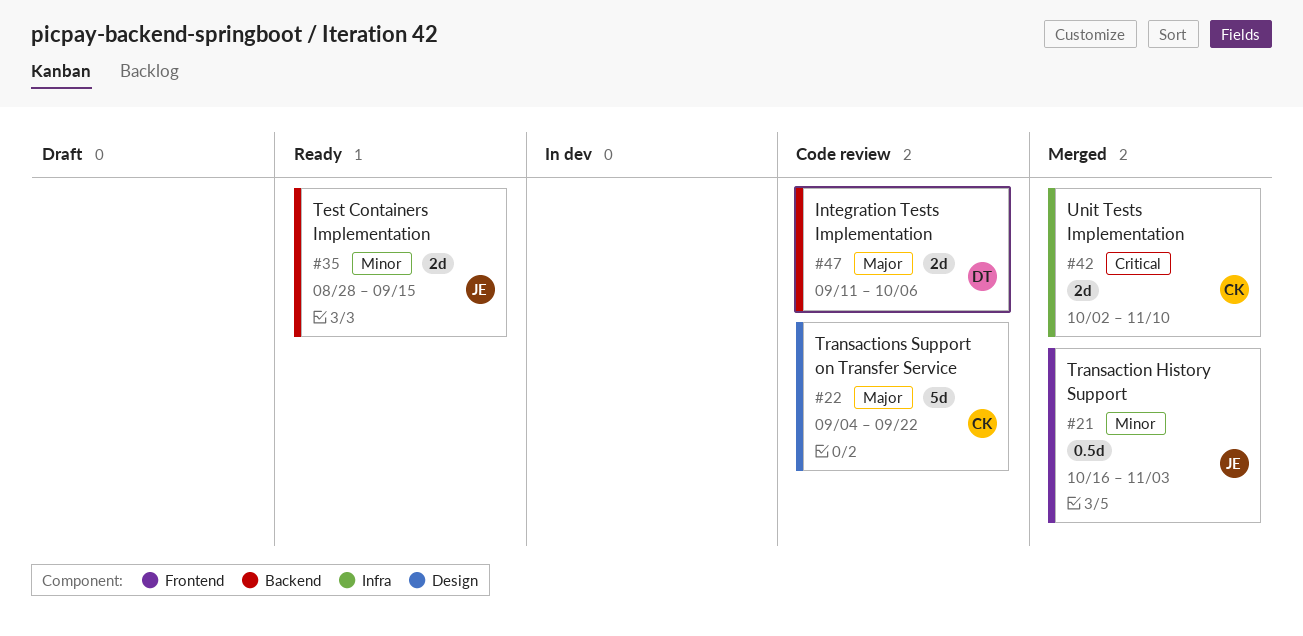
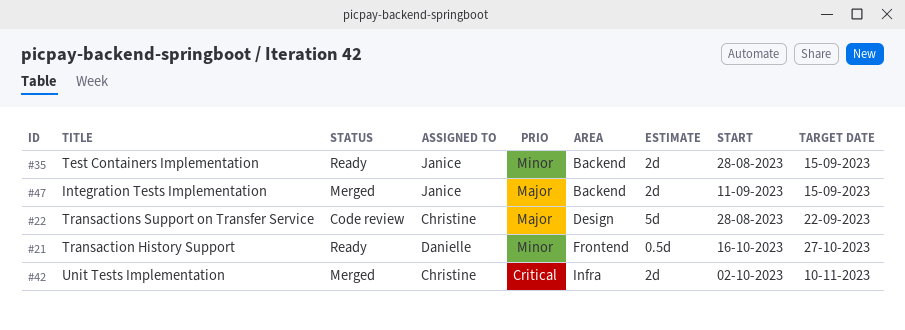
#21, status: Merged -> Ready
#21, owner: Janice -> Danielle
#21, due: Nov 3 -> Oct 27
#22, start: Sep 4 -> Aug 28
#47, status: Code review -> Merged
#47, owner: Danielle -> Janice
#47, due: Oct 6 -> Sep 15

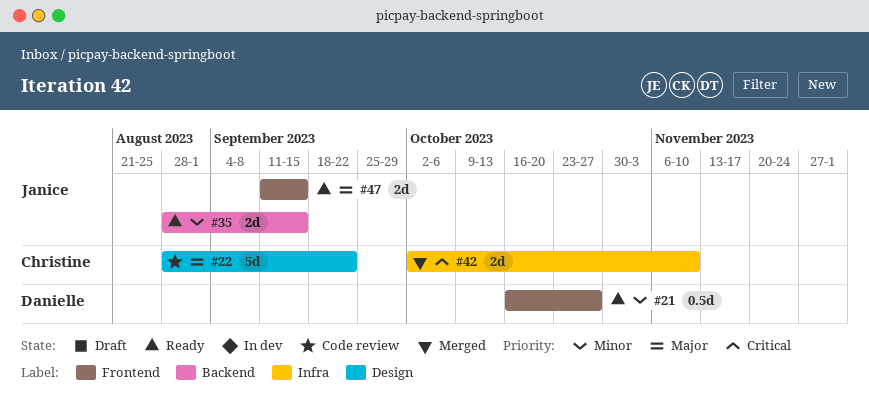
#47, status: Merged -> Ready
#47, label: Backend -> Frontend

